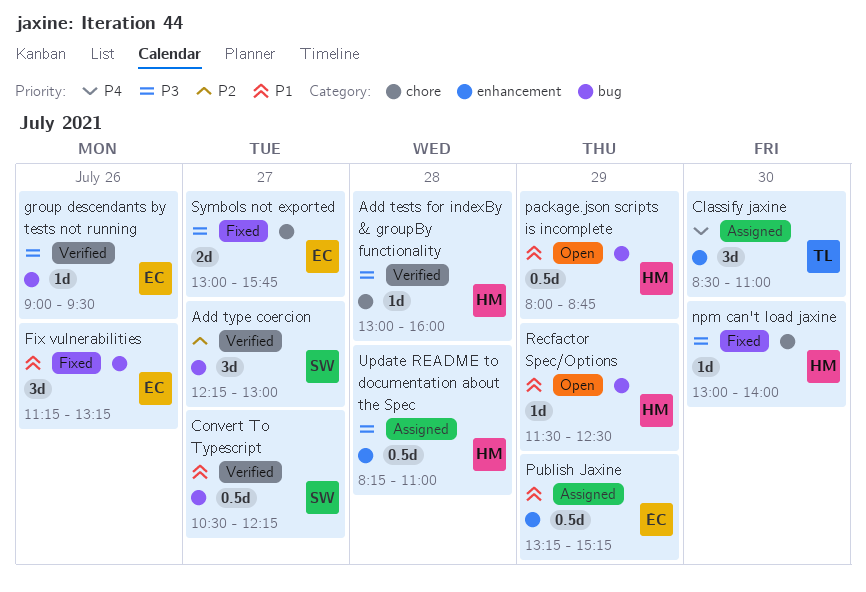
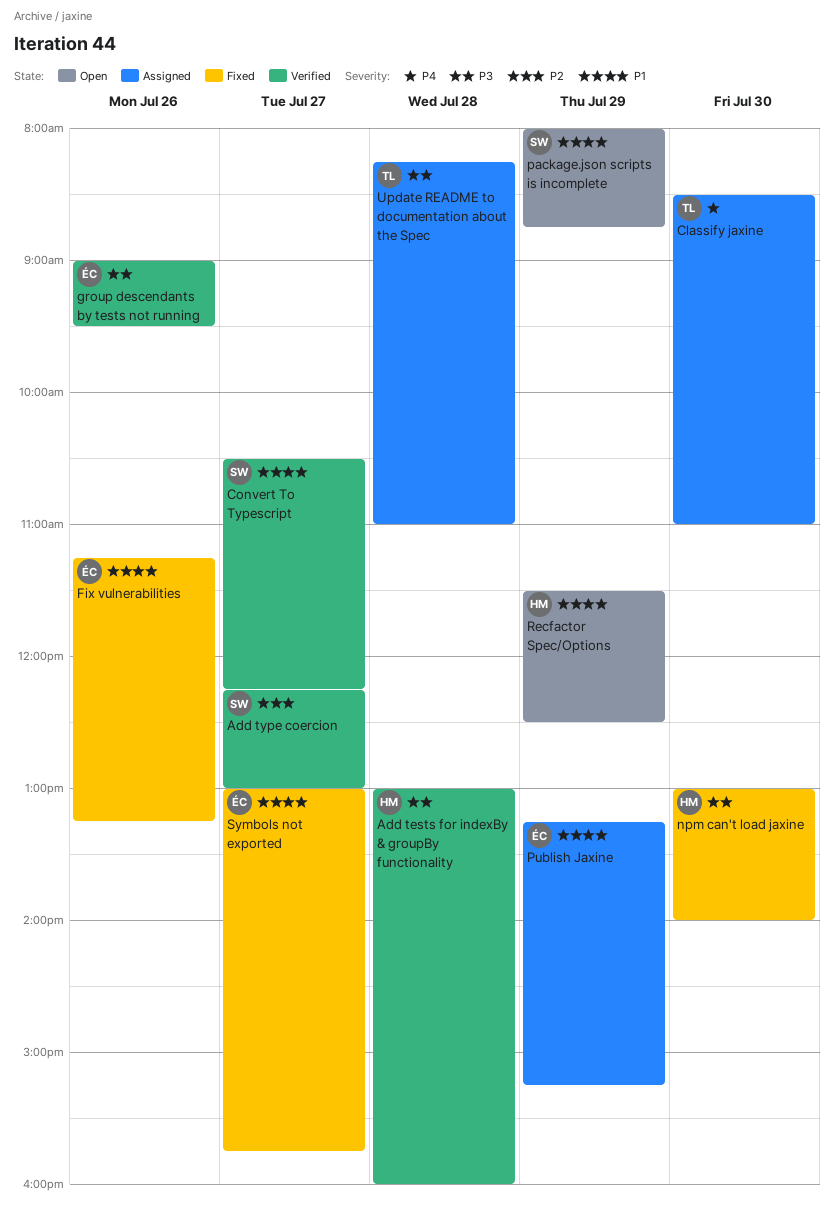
package.json scripts is incomplete, owner: HM -> SW
Symbols not exported, priority: P3 -> P1
Update README to documentation about the Spec, owner: HM -> TL

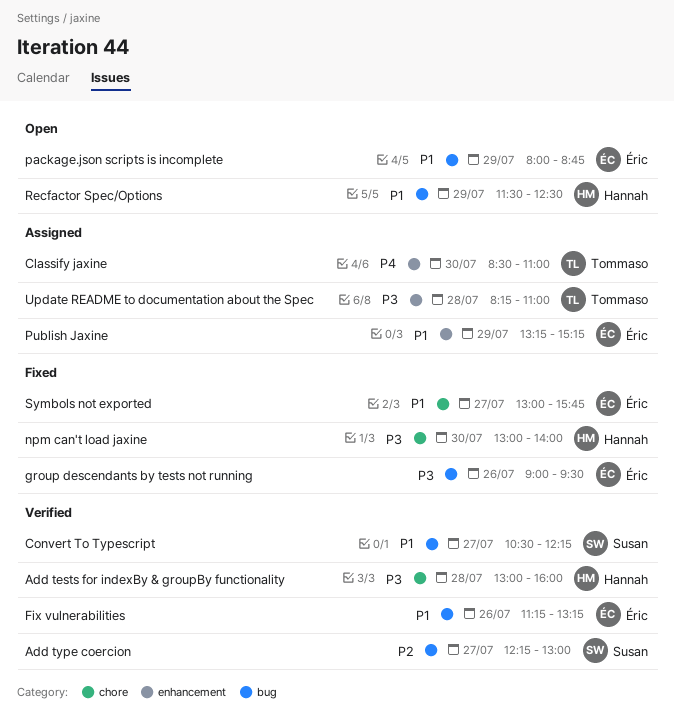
Fix vulnerabilities, status: Fixed -> Verified
group descendants by tests not running, status: Verified -> Fixed
package.json scripts is incomplete, owner: Susan -> Éric

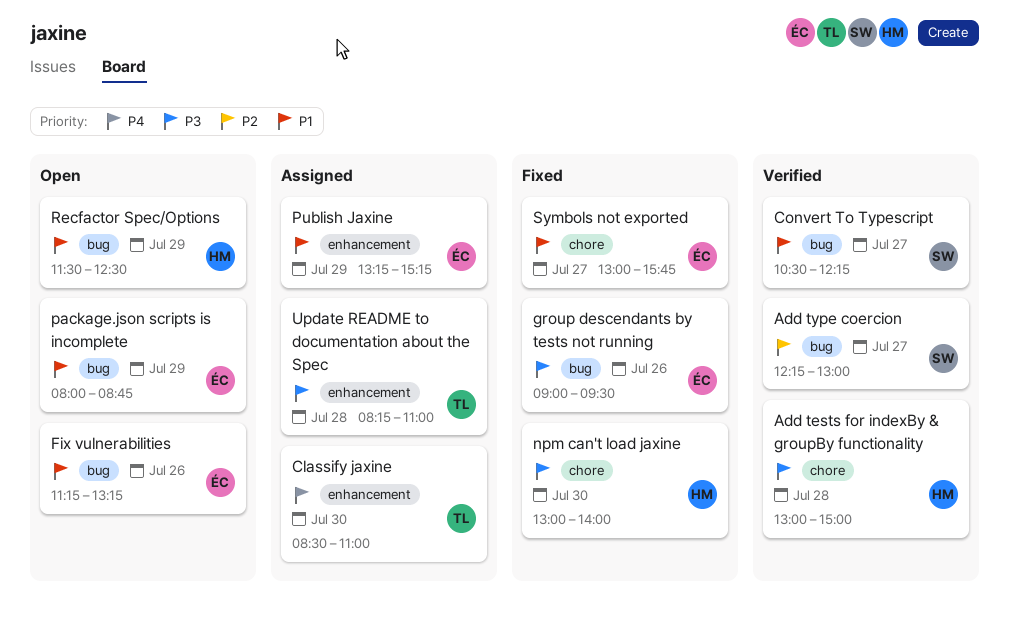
Add tests for indexBy & groupBy functionality, ends: 16:00 -> 15:00
Fix vulnerabilities, status: Verified -> Open

